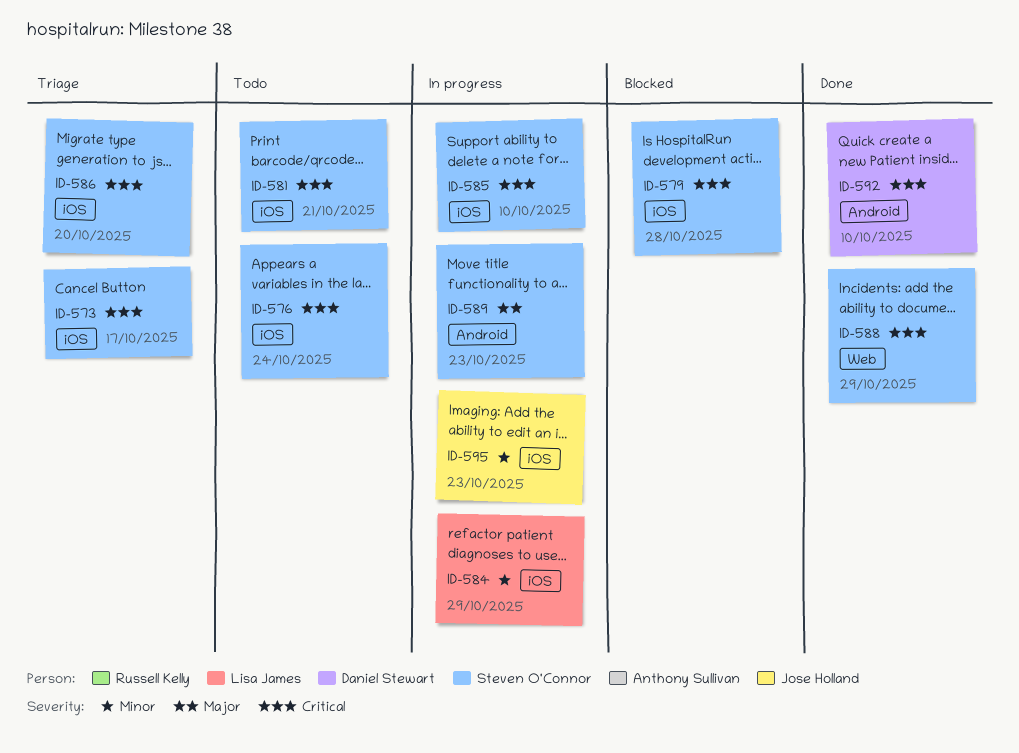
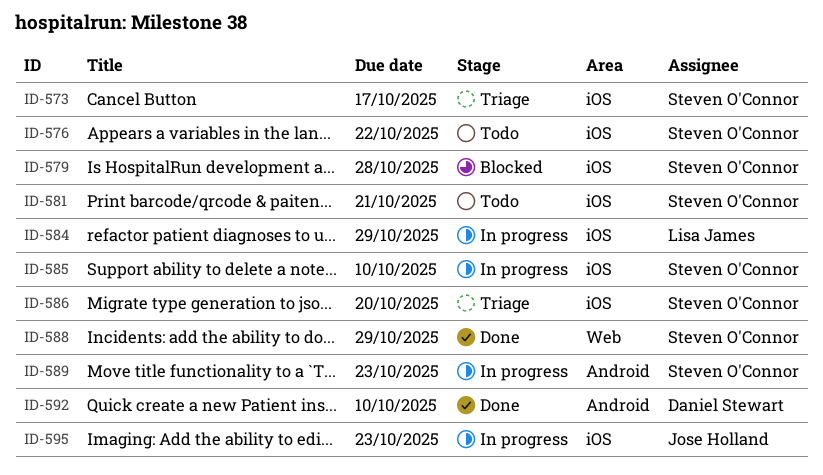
ID-576, due: Oct 24 -> Oct 22

